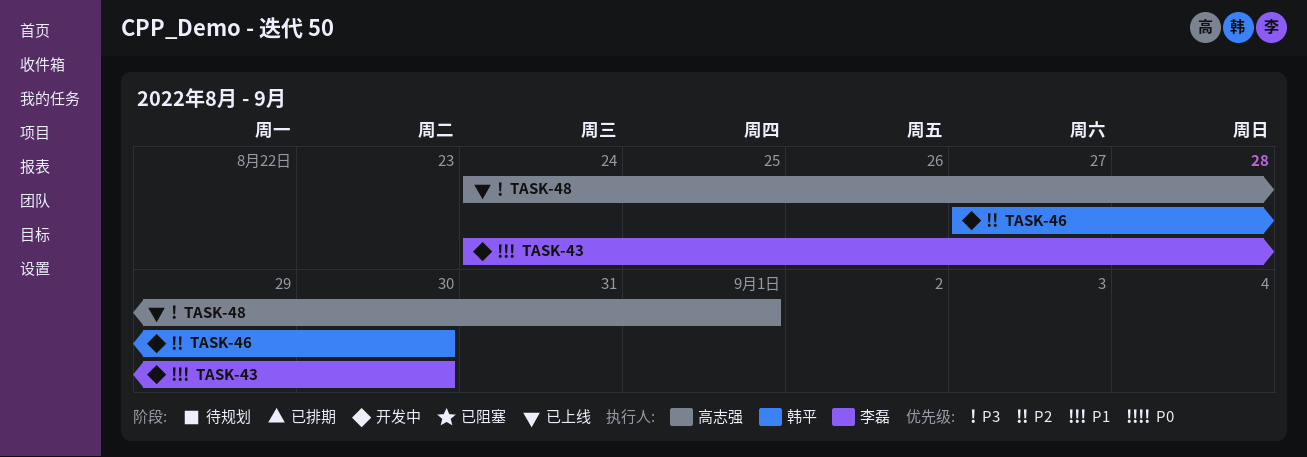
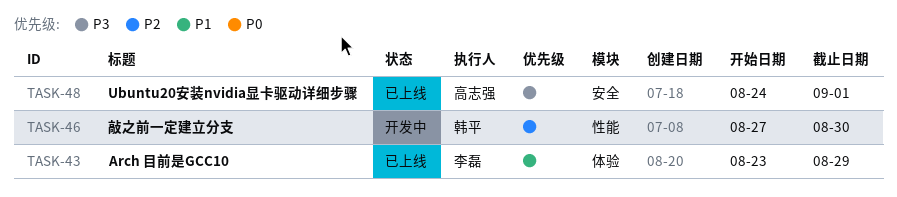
TASK-43, status: 开发中 -> 已上线
TASK-43, start: Aug 24 -> Aug 23
TASK-43, due: Aug 30 -> Aug 29

